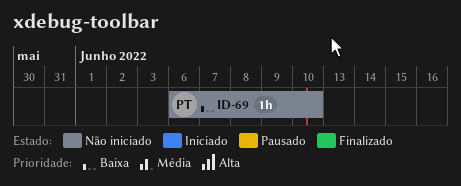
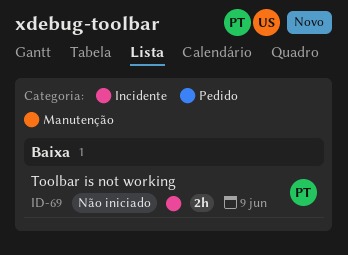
ID-69, estimate: 1h -> 2h
ID-69, due: Jun 10 -> Jun 9

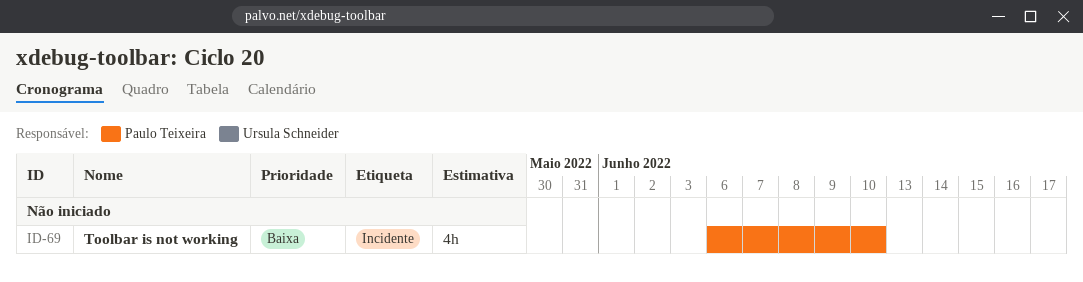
ID-69, estimate: 2h -> 4h
ID-69, due: Jun 9 -> Jun 10

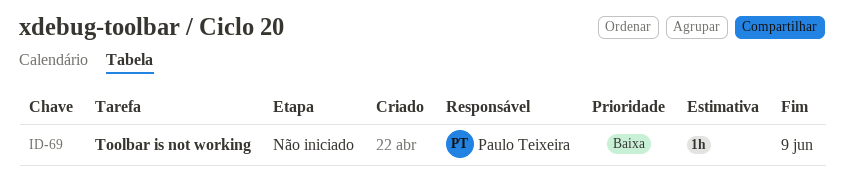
ID-69, estimate: 4h -> 1h
ID-69, due: Jun 10 -> Jun 9

